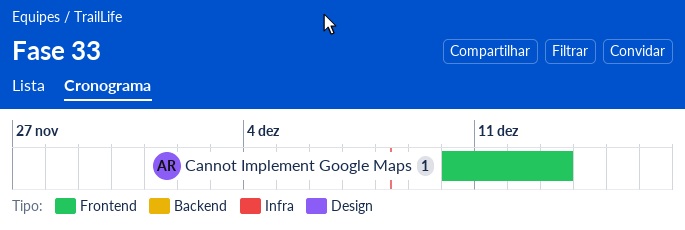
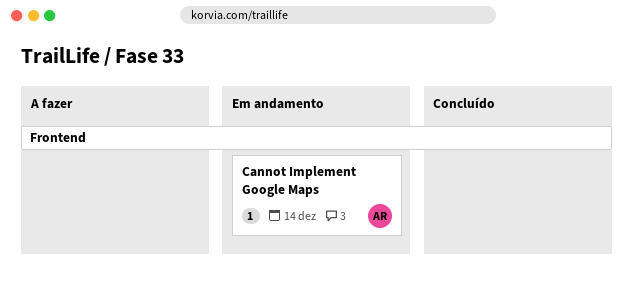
Cannot Implement Google Maps, due: Dec 13 -> Dec 14

